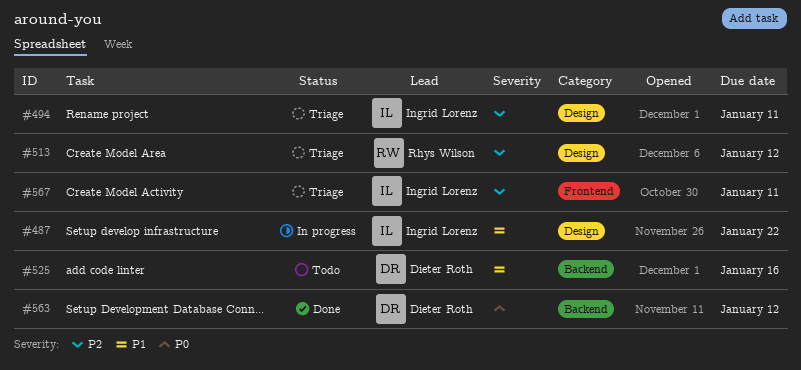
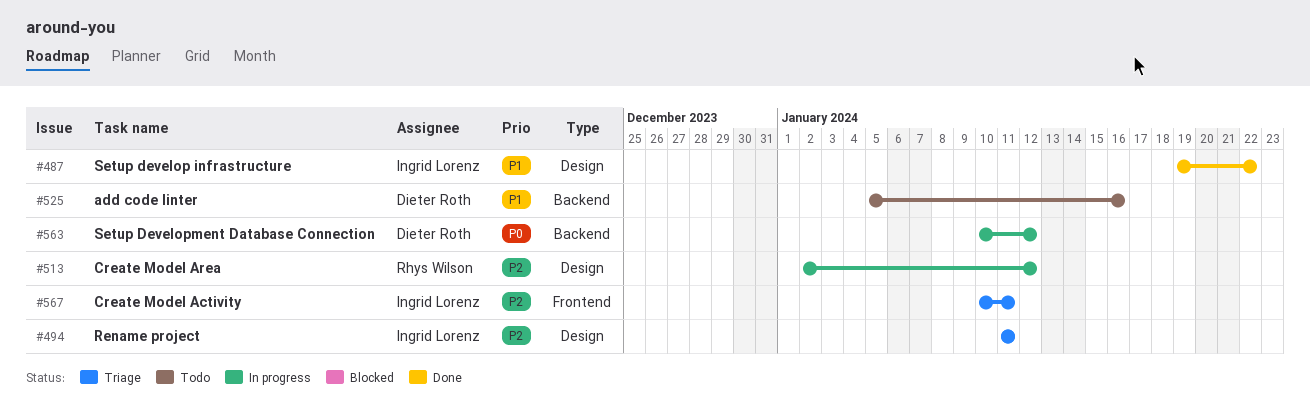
#487, status: In progress -> Done
#513, status: Triage -> In progress
#563, status: Done -> In progress

